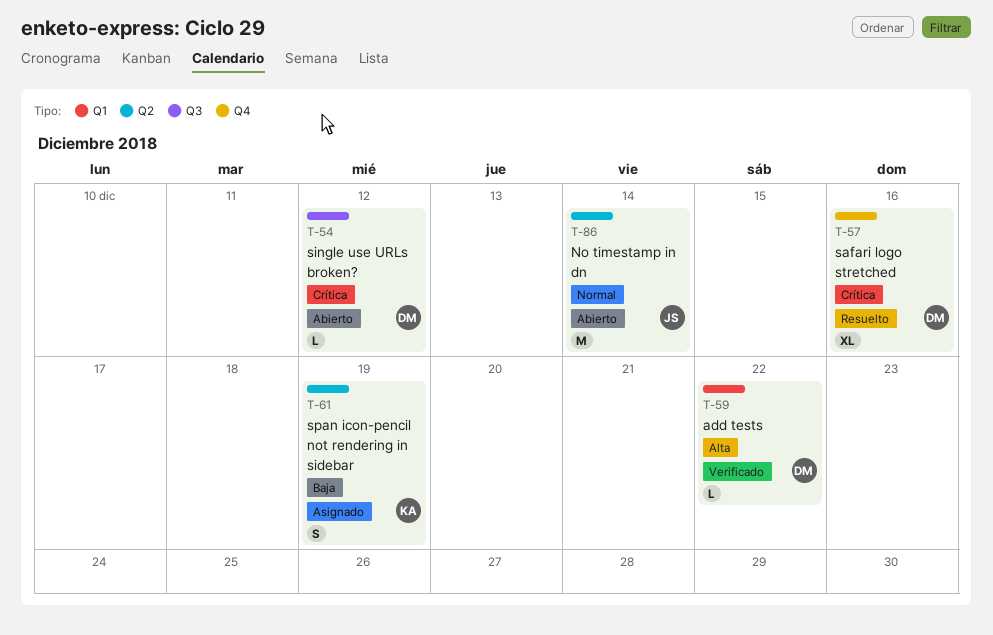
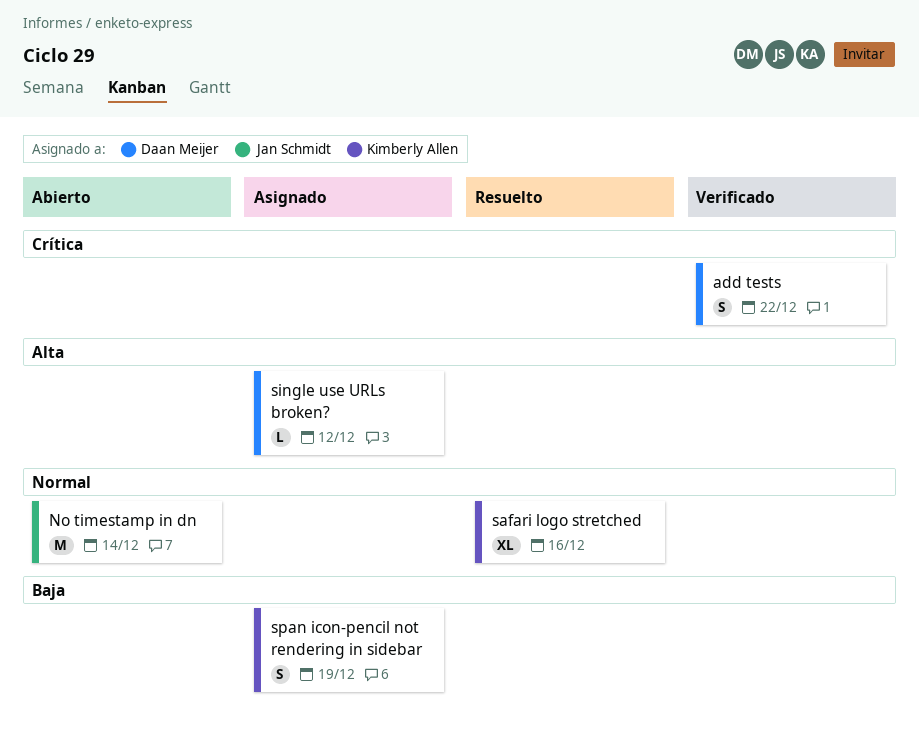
add tests, priority: Alta -> Crítica
add tests, estimate: L -> S
safari logo stretched, owner: Daan Meijer -> Kimberly Allen
safari logo stretched, priority: Crítica -> Normal
single use URLs broken?, status: Abierto -> Asignado
single use URLs broken?, priority: Crítica -> Alta

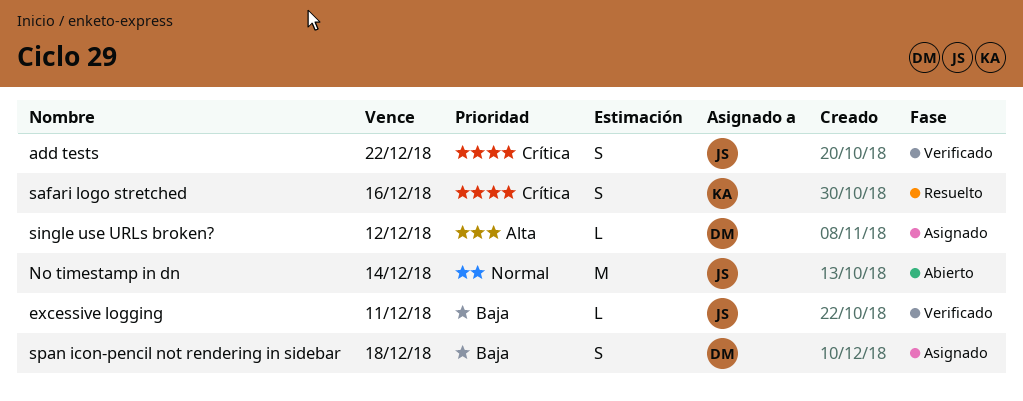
add tests, owner: Daan Meijer -> Jan Schmidt
excessive logging: none -> present
safari logo stretched, priority: Normal -> Crítica
safari logo stretched, estimate: XL -> S
span icon-pencil not rendering in sidebar, owner: Kimberly Allen -> Daan Meijer
span icon-pencil not rendering in sidebar, due: Dec 19 -> Dec 18

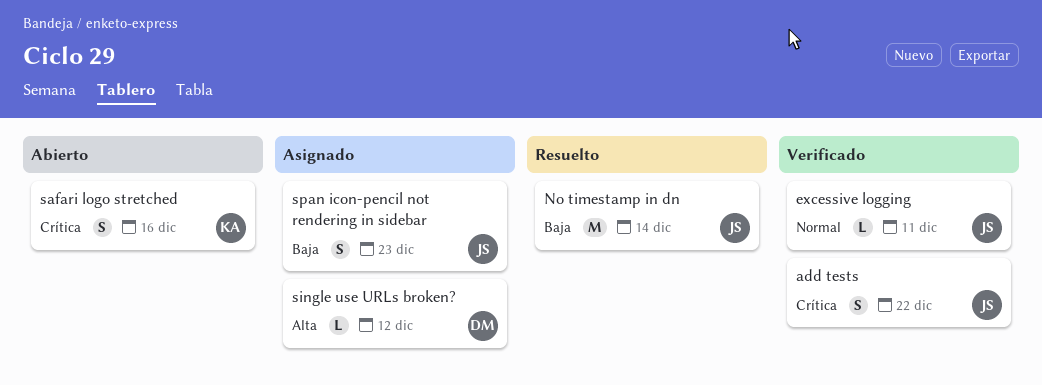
excessive logging, priority: Baja -> Normal
No timestamp in dn, status: Abierto -> Resuelto
No timestamp in dn, priority: Normal -> Baja
safari logo stretched, status: Resuelto -> Abierto
span icon-pencil not rendering in sidebar, owner: DM -> JS
span icon-pencil not rendering in sidebar, due: Dec 18 -> Dec 23

